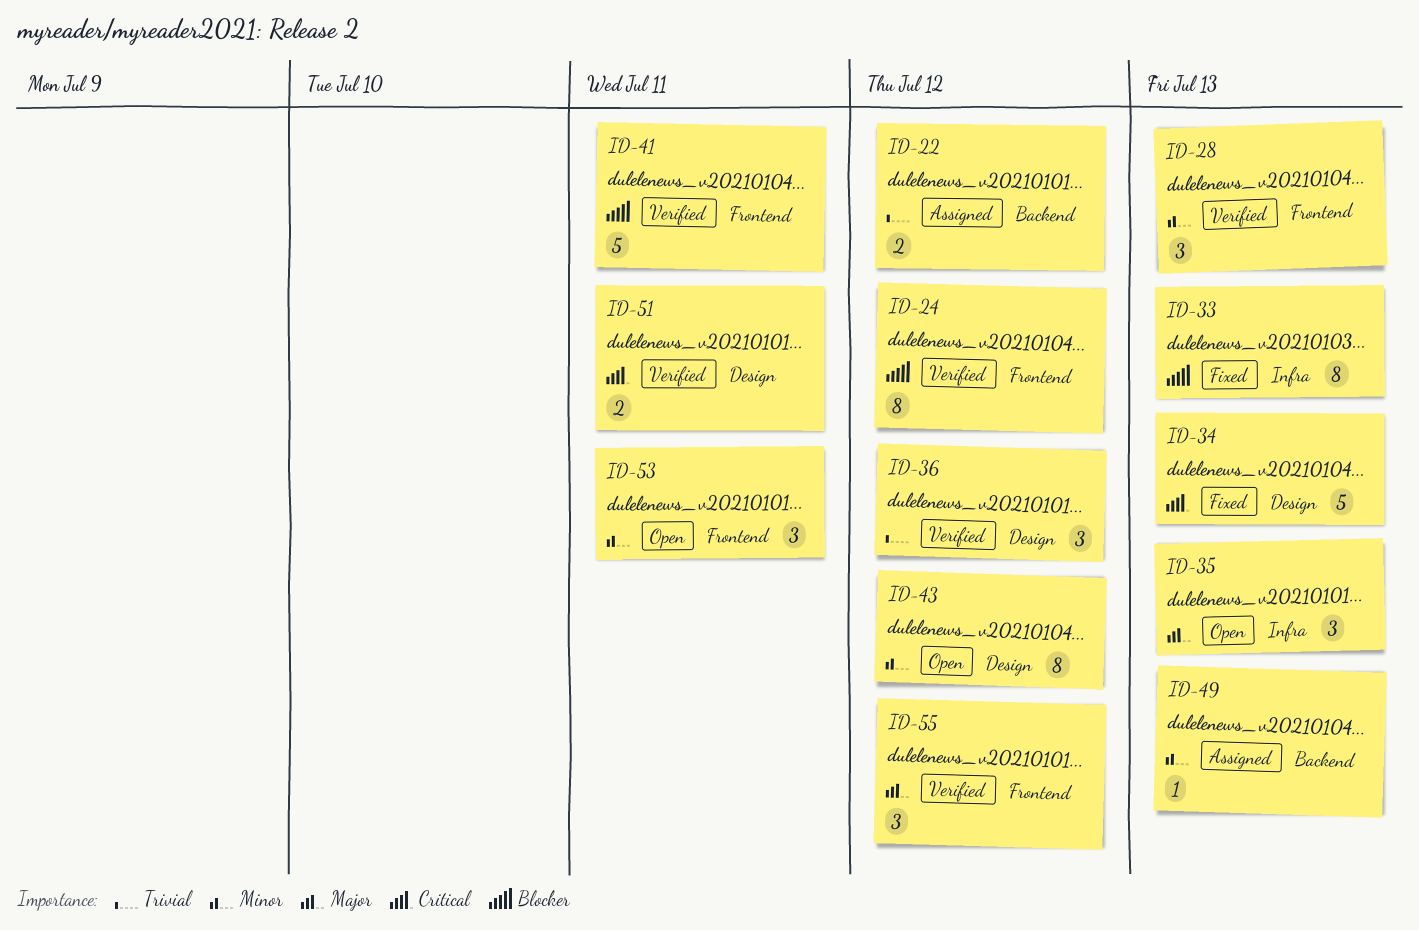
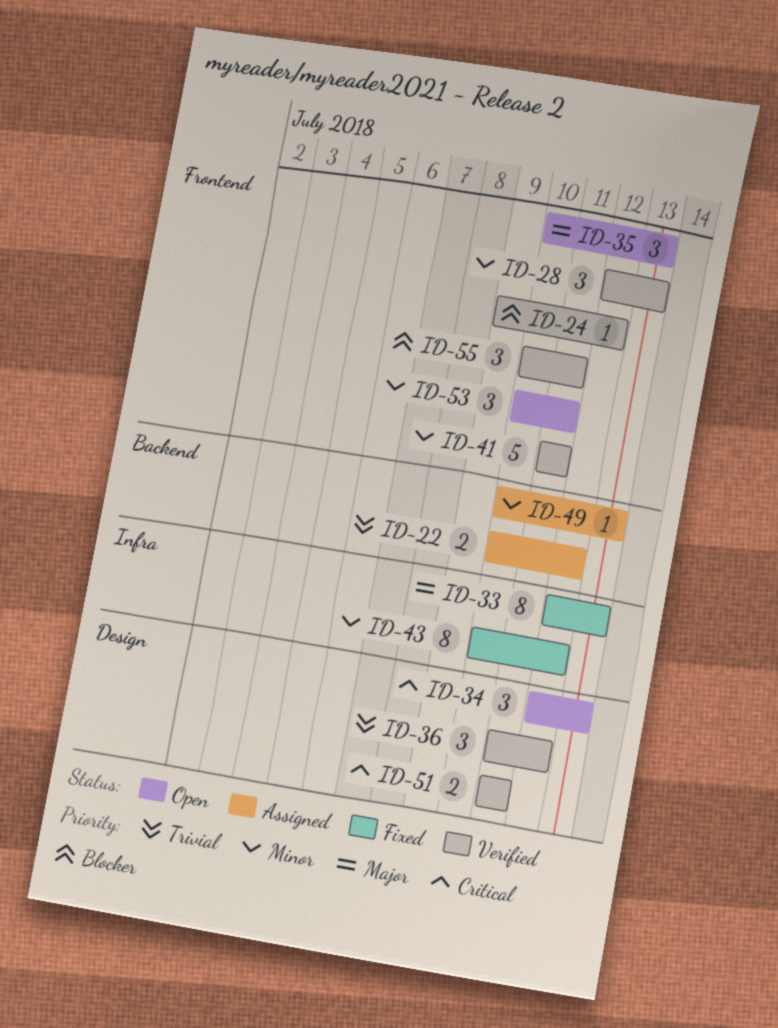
ID-24, estimate: 8 -> 1
ID-33, priority: Blocker -> Major
ID-34, status: Fixed -> Open
ID-34, estimate: 5 -> 3
ID-35, label: Infra -> Frontend
ID-41, priority: Blocker -> Minor
ID-43, status: Open -> Fixed
ID-43, label: Design -> Infra
ID-55, priority: Major -> Blocker
ID-55, due: Jul 12 -> Jul 11

